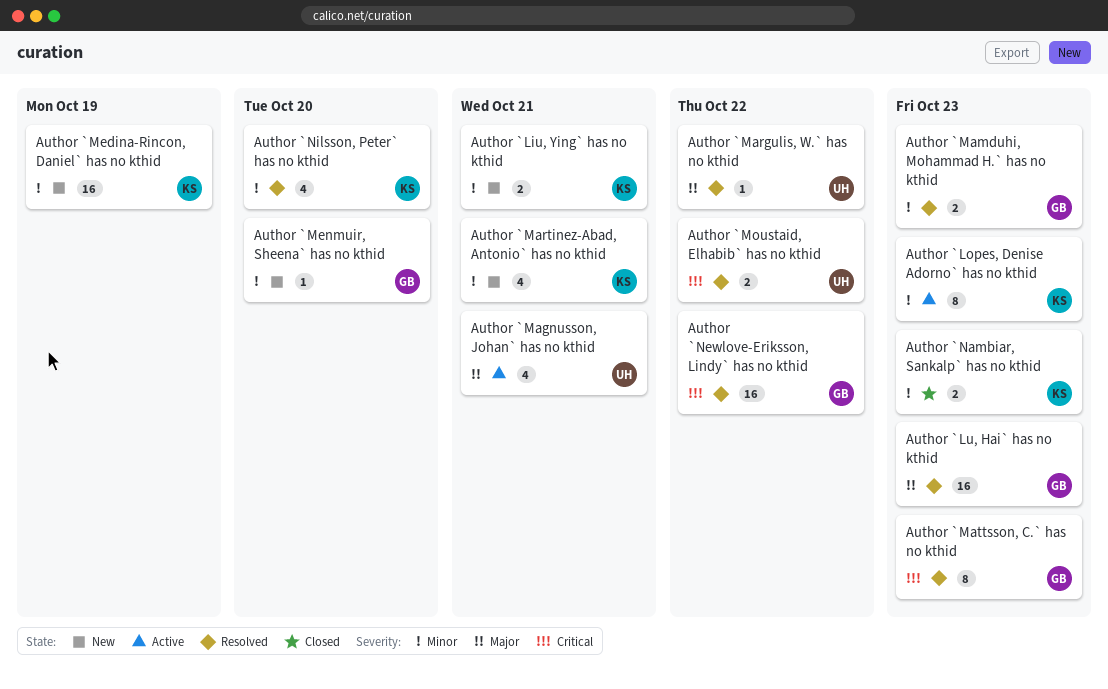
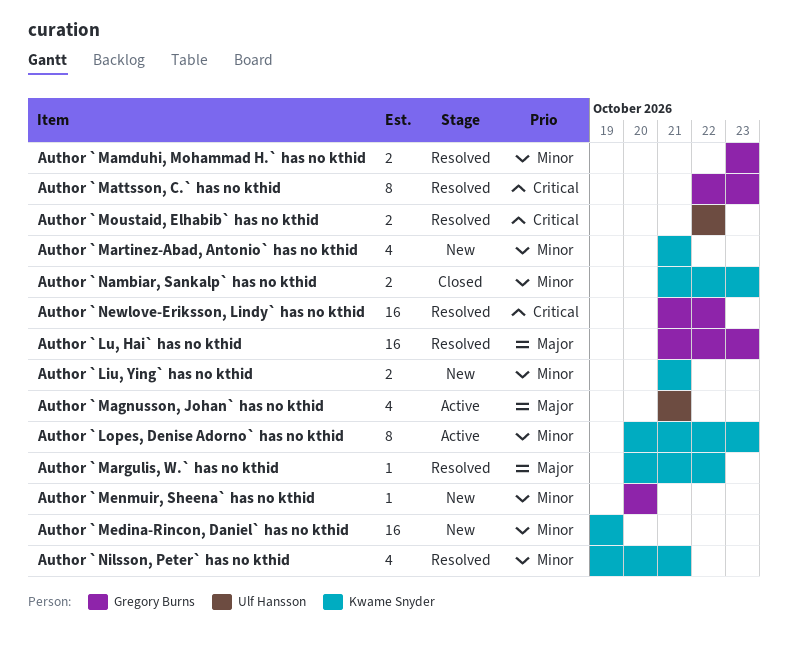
Author `Margulis, W.` has no kthid, owner: Ulf Hansson -> Kwame Snyder
Author `Nilsson, Peter` has no kthid, due: Oct 20 -> Oct 21

